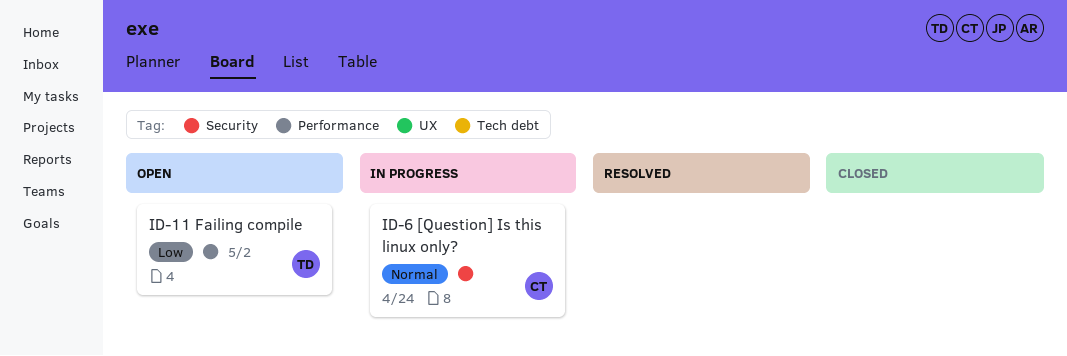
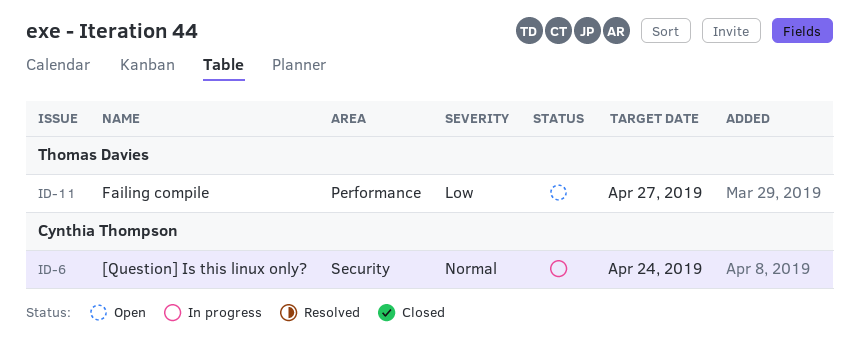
ID-11, due: May 2 -> Apr 27

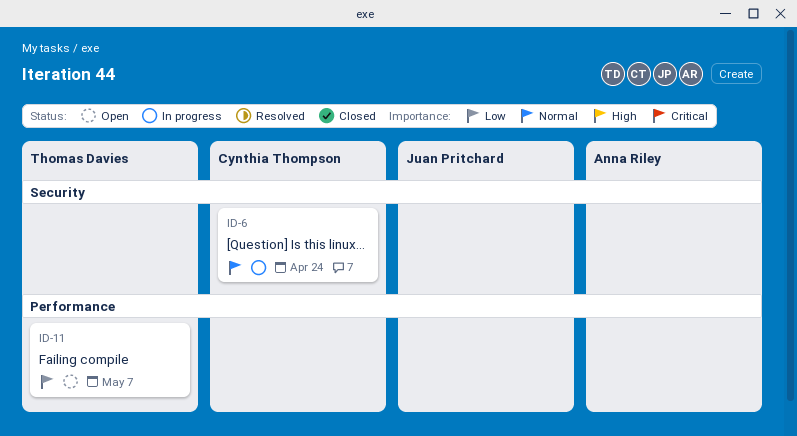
ID-11, due: Apr 27 -> May 7

